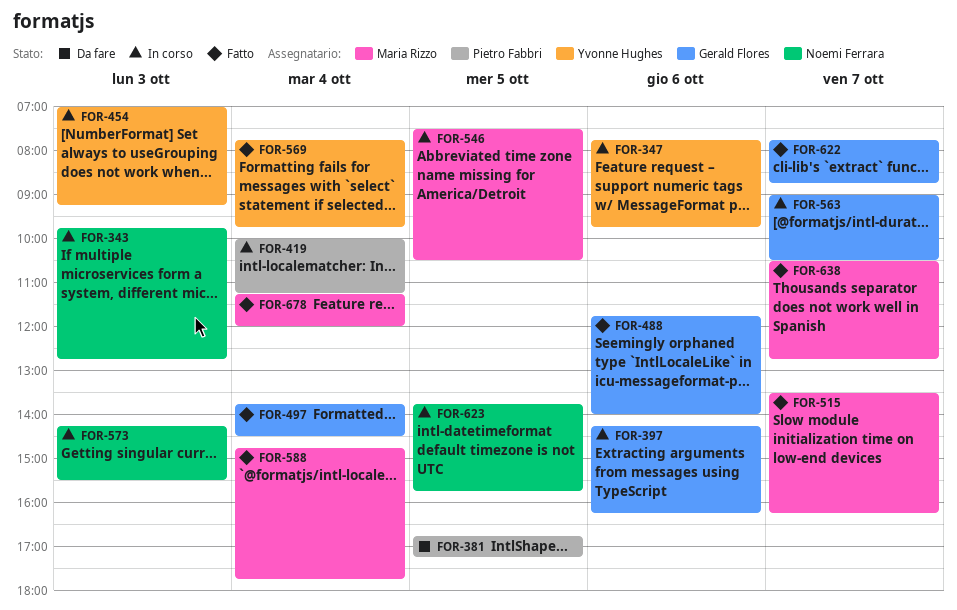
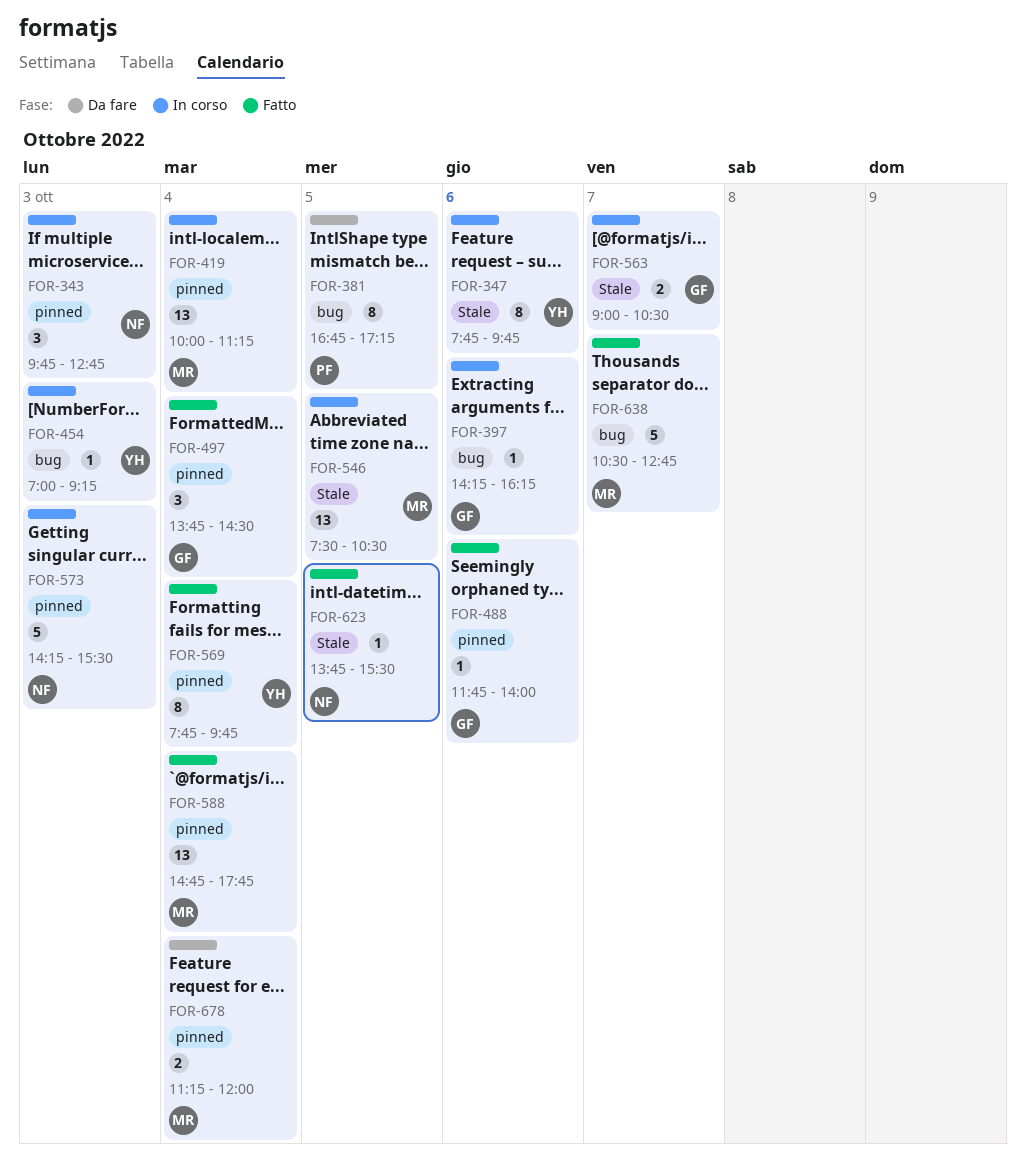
FOR-419, owner: Pietro Fabbri -> Maria Rizzo
FOR-515: present -> none
FOR-622: present -> none
FOR-623, status: In corso -> Fatto
FOR-623, ends: 15:45 -> 15:30
FOR-678, status: Fatto -> Da fare

